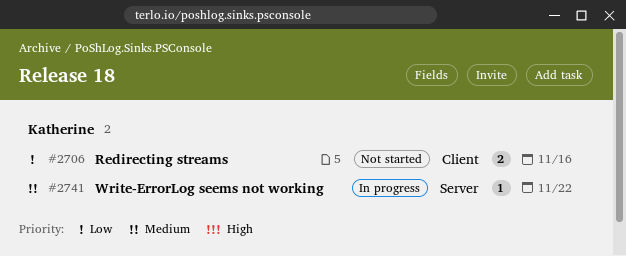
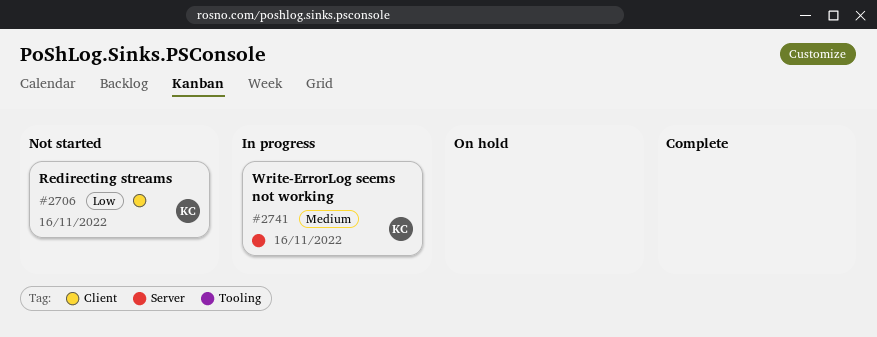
#2741, due: Nov 22 -> Nov 16

